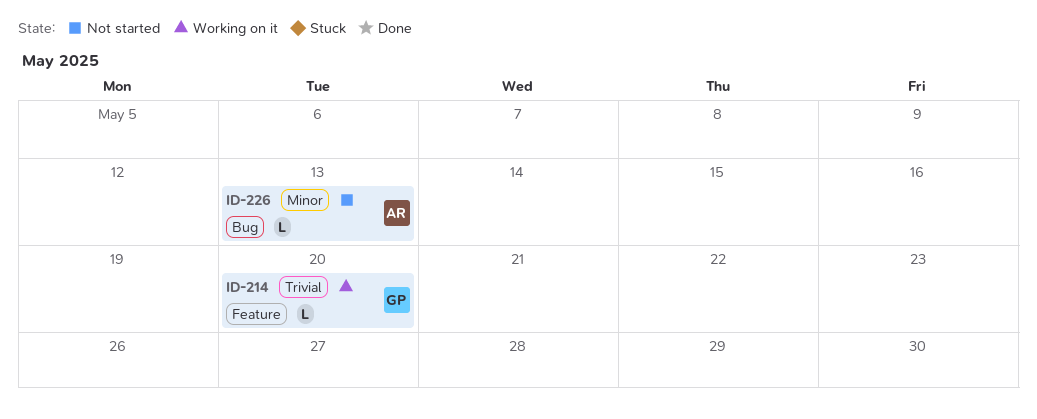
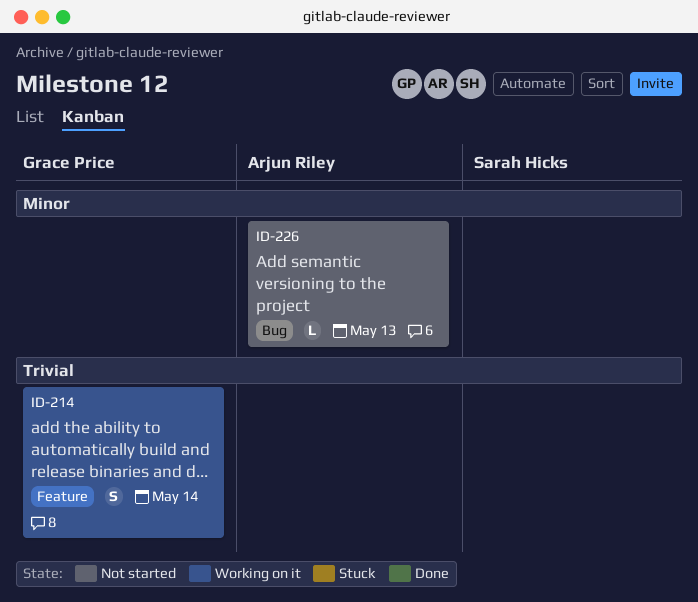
ID-214, estimate: L -> S
ID-214, due: May 20 -> May 14

